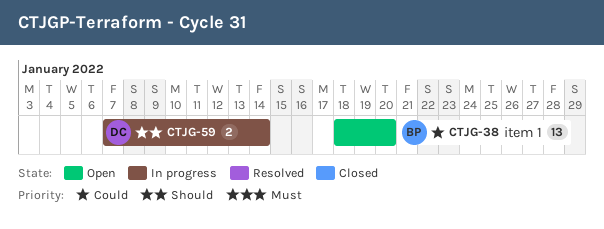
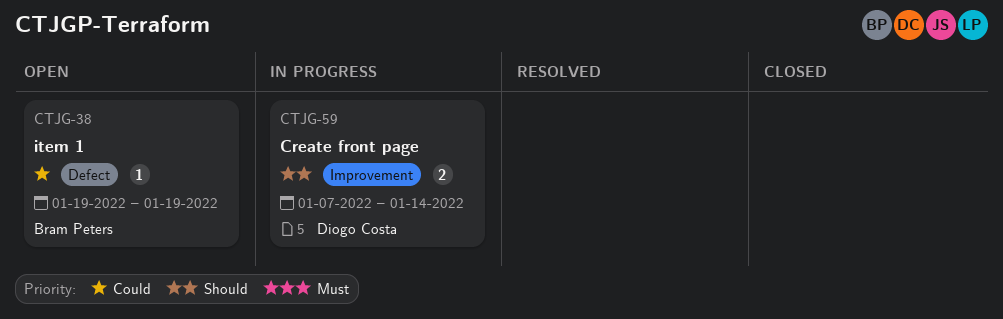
CTJG-38, estimate: 13 -> 1
CTJG-38, start: Jan 18 -> Jan 19
CTJG-38, due: Jan 20 -> Jan 19

